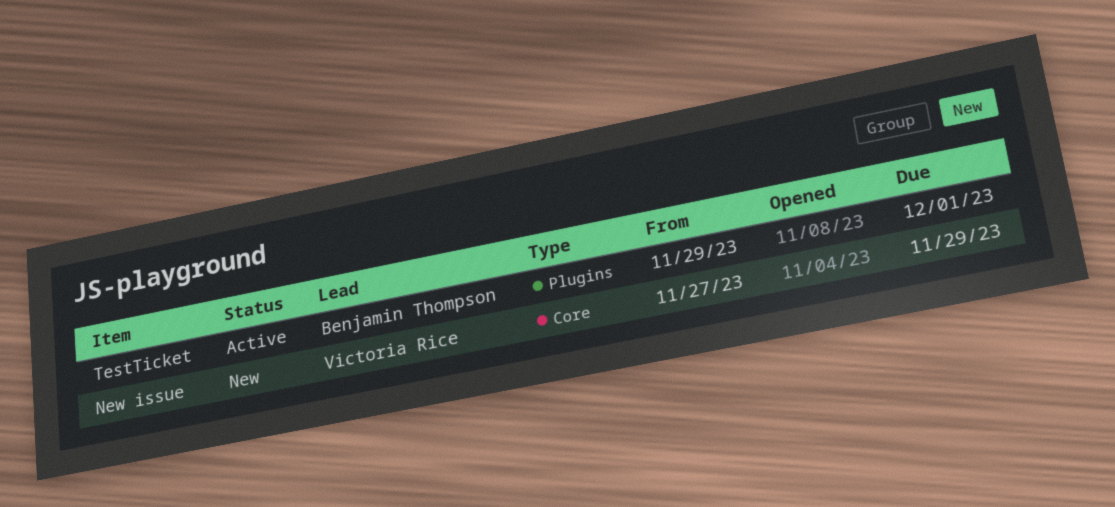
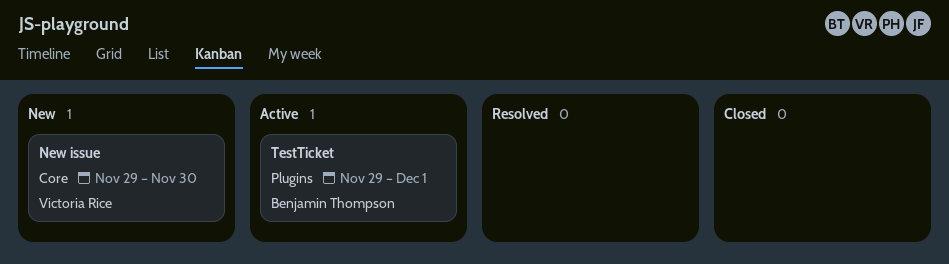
New issue, start: Nov 27 -> Nov 29
New issue, due: Nov 29 -> Nov 30

